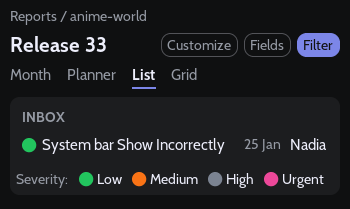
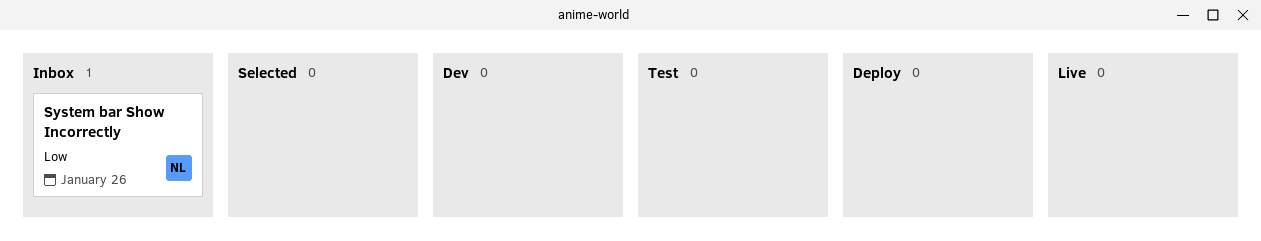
System bar Show Incorrectly, due: Jan 25 -> Jan 26

